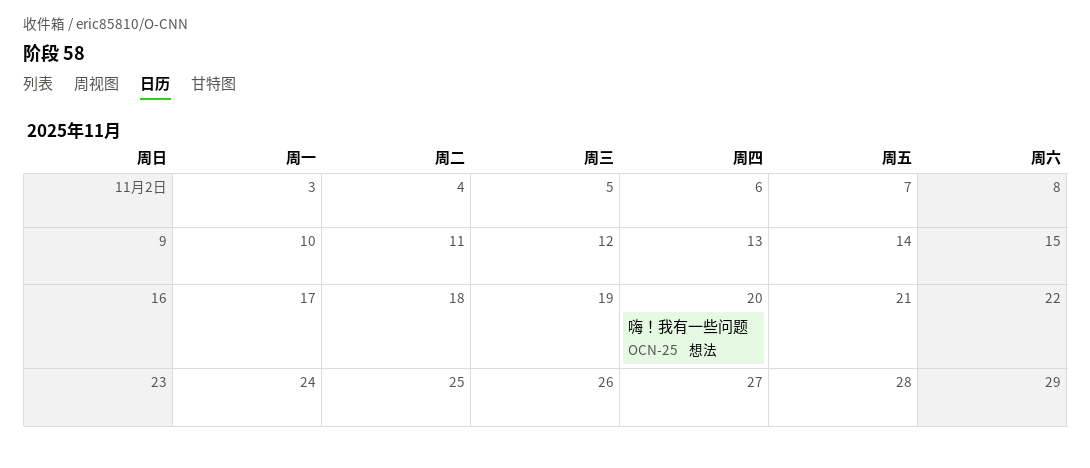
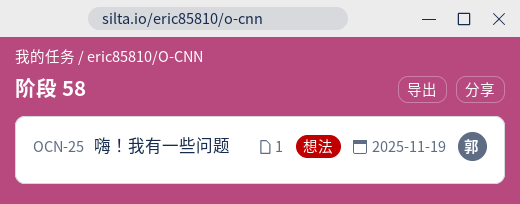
OCN-25, due: Nov 20 -> Nov 19

